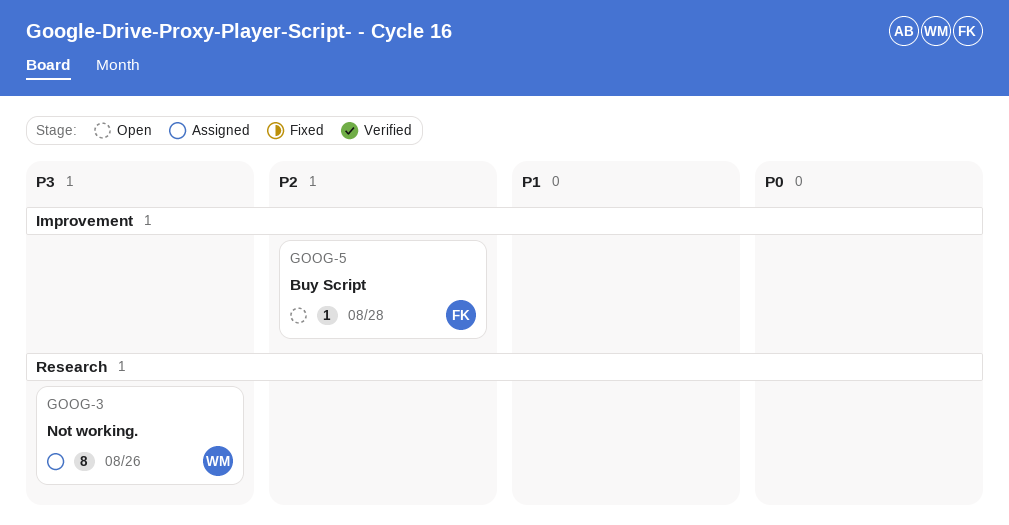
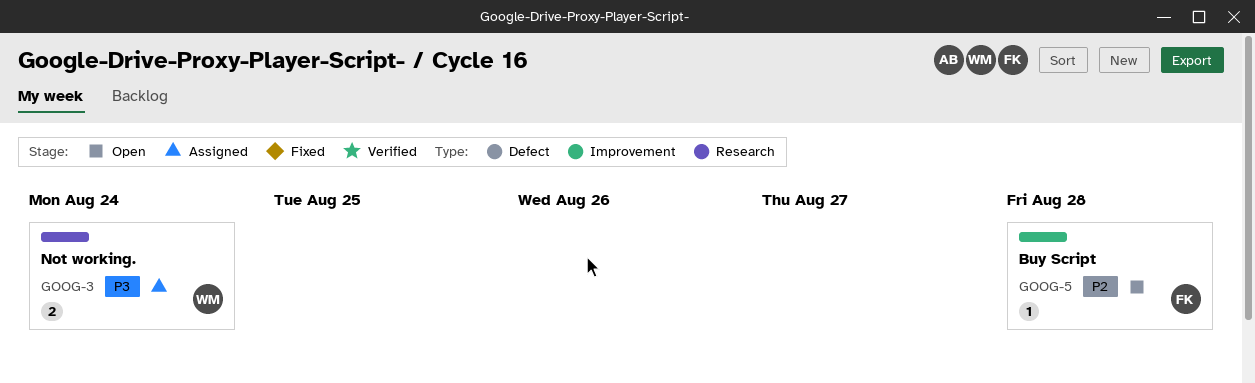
GOOG-3, estimate: 8 -> 2
GOOG-3, due: Aug 26 -> Aug 24

